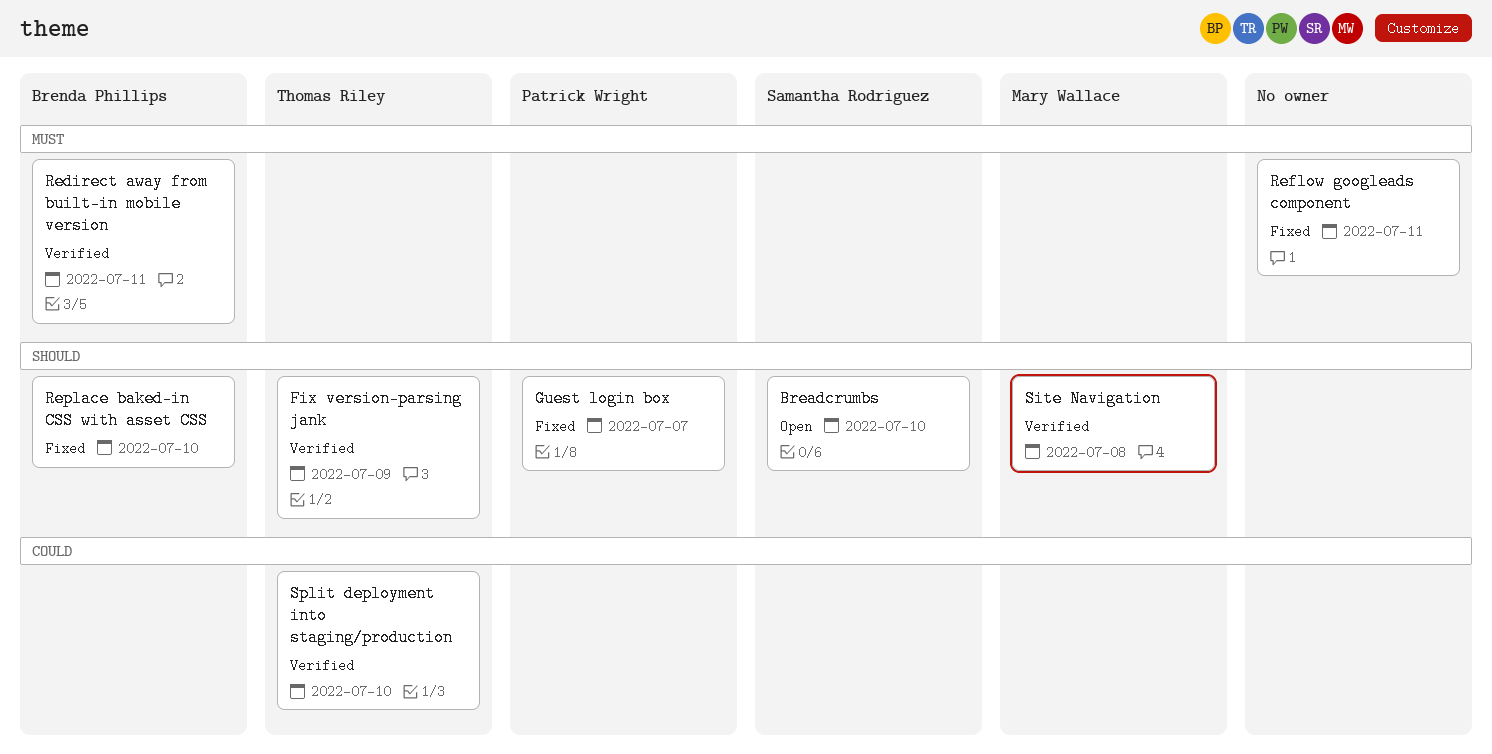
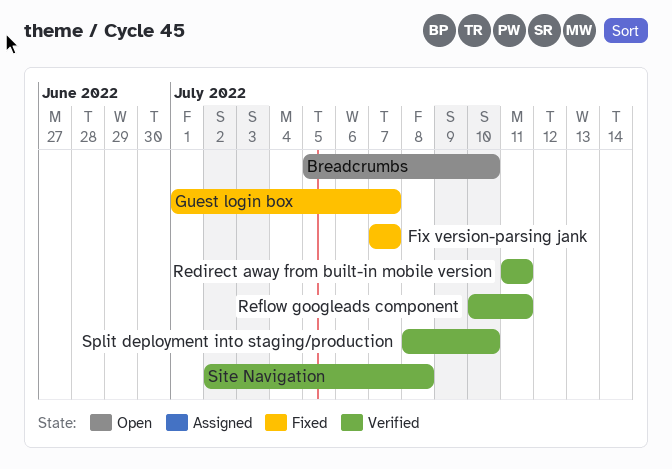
Fix version-parsing jank, status: Verified -> Fixed
Fix version-parsing jank, due: Jul 9 -> Jul 7
Reflow googleads component, status: Fixed -> Verified
Replace baked-in CSS with asset CSS: present -> none

